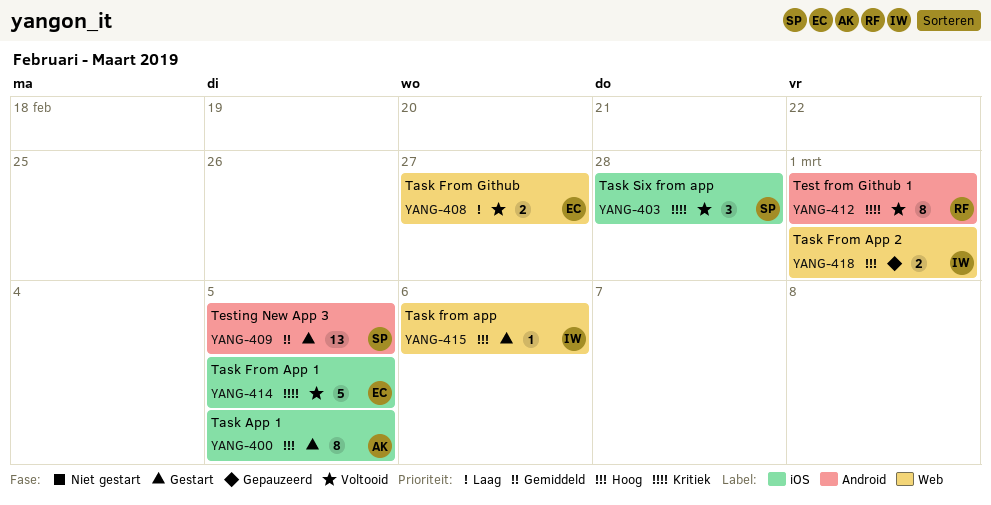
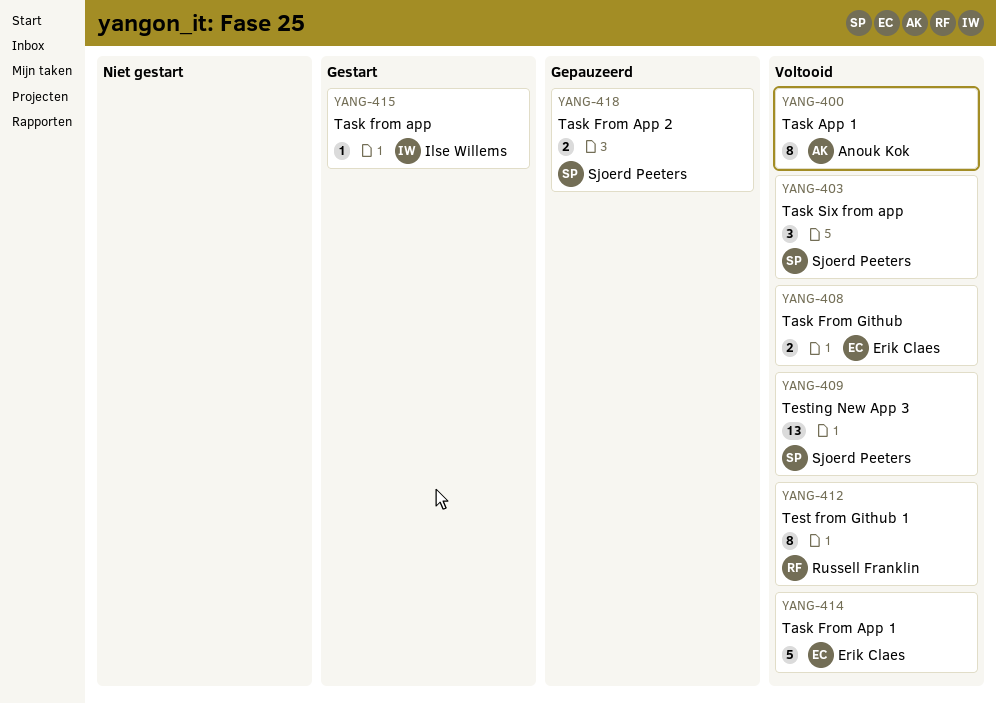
YANG-400, status: Gestart -> Voltooid
YANG-409, status: Gestart -> Voltooid
YANG-418, owner: Ilse Willems -> Sjoerd Peeters

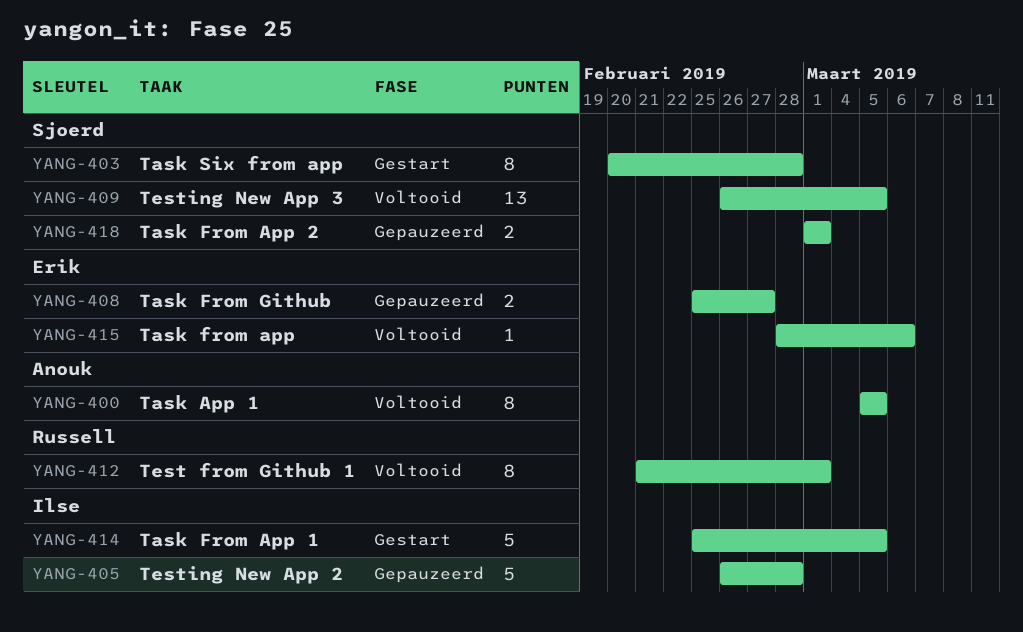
YANG-403, status: Voltooid -> Gestart
YANG-403, estimate: 3 -> 8
YANG-405: none -> present
YANG-408, status: Voltooid -> Gepauzeerd
YANG-414, status: Voltooid -> Gestart
YANG-414, owner: Erik Claes -> Ilse Willems
YANG-415, status: Gestart -> Voltooid
YANG-415, owner: Ilse Willems -> Erik Claes

